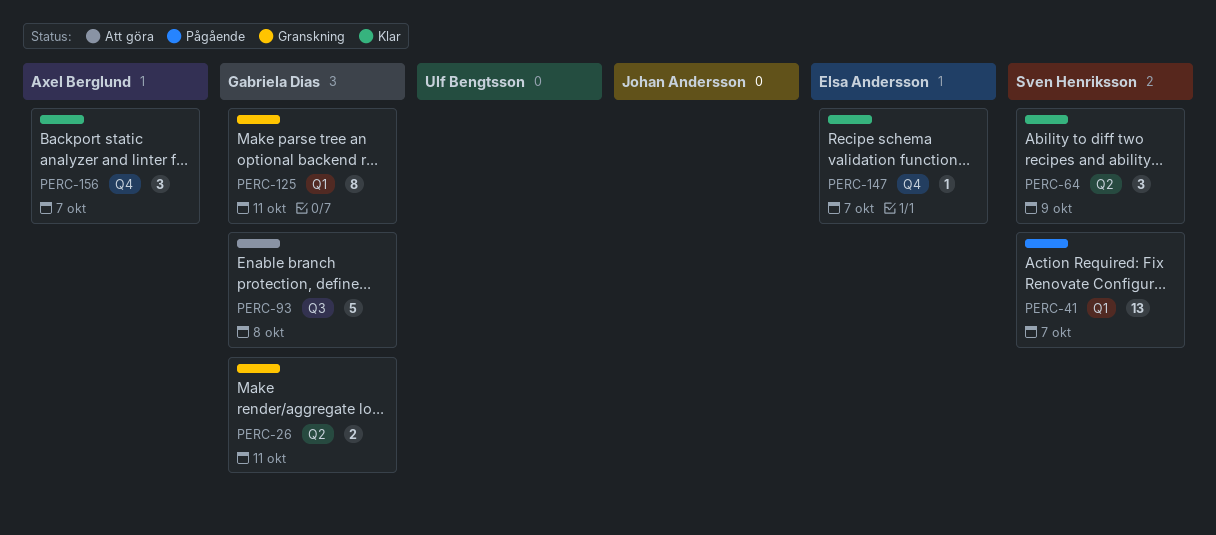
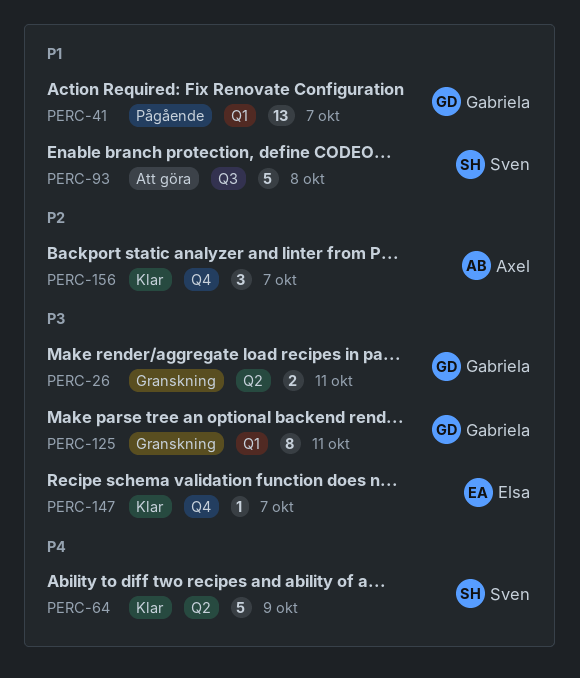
PERC-41, owner: Sven Henriksson -> Gabriela Dias
PERC-64, estimate: 3 -> 5
PERC-93, owner: Gabriela Dias -> Sven Henriksson

